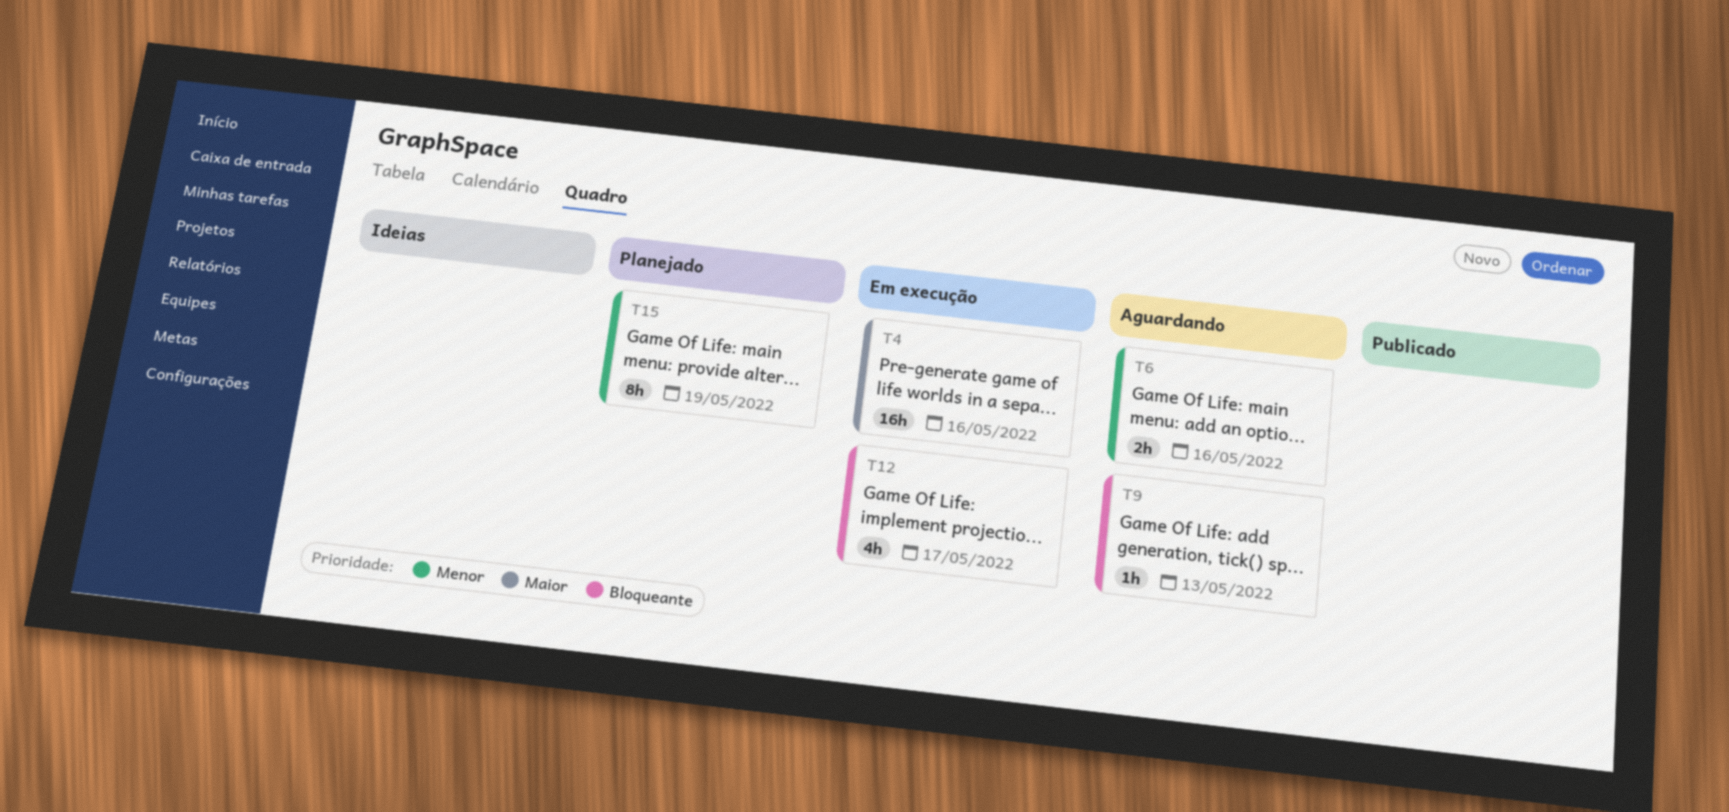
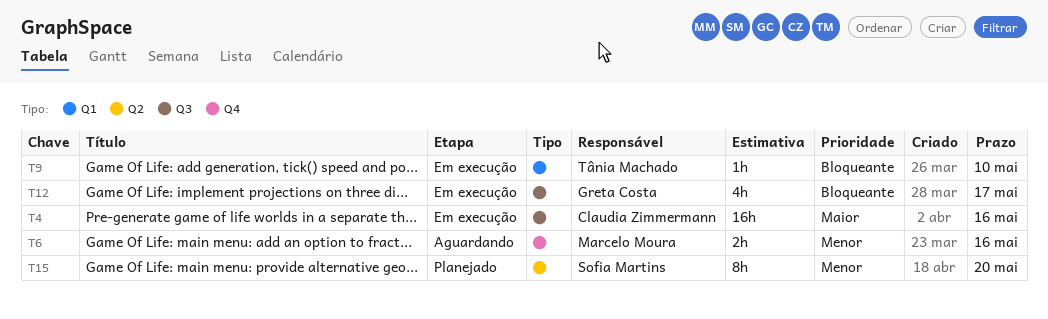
T9, status: Aguardando -> Em execução
T9, due: May 13 -> May 10
T15, due: May 19 -> May 20

